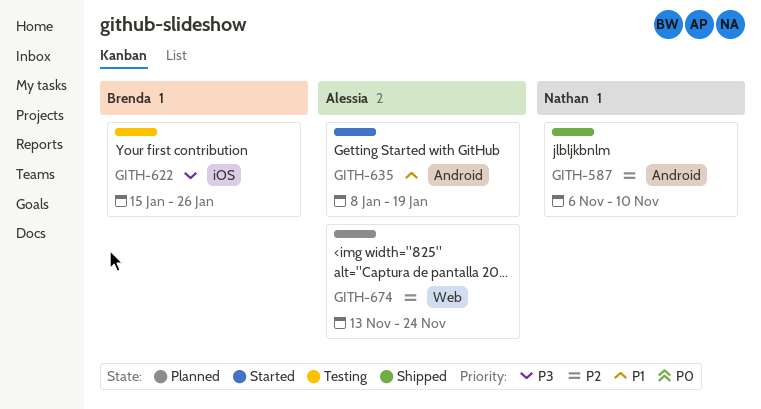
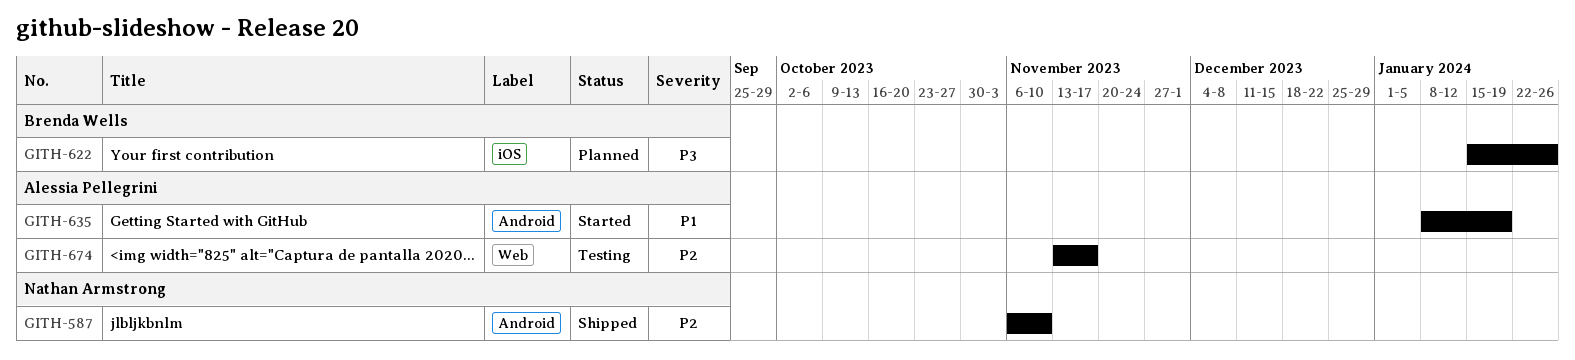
GITH-622, status: Testing -> Planned
GITH-674, status: Planned -> Testing
GITH-674, due: Nov 24 -> Nov 17

